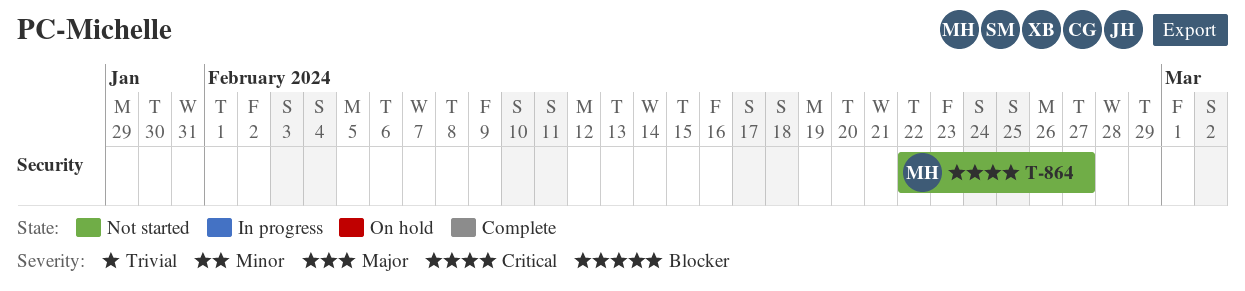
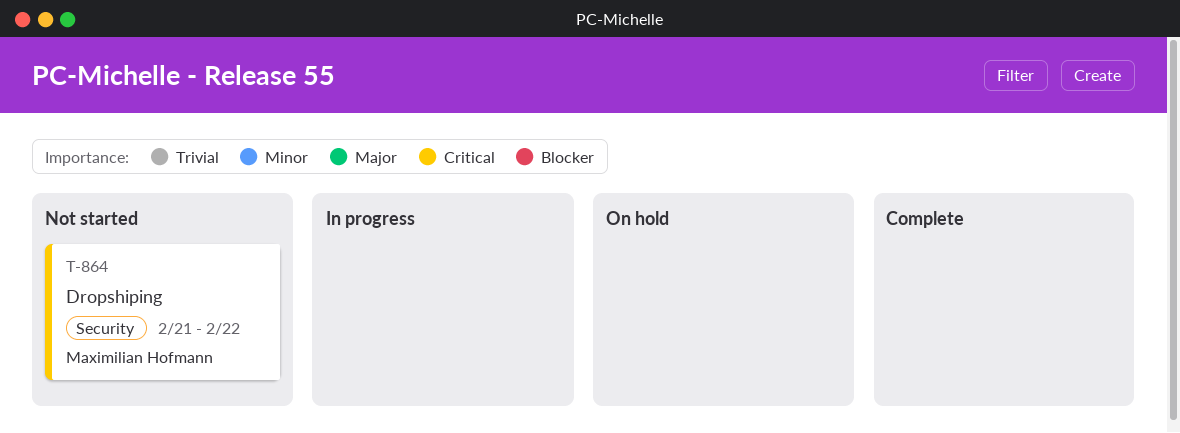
T-864, start: Feb 22 -> Feb 21
T-864, due: Feb 27 -> Feb 22

